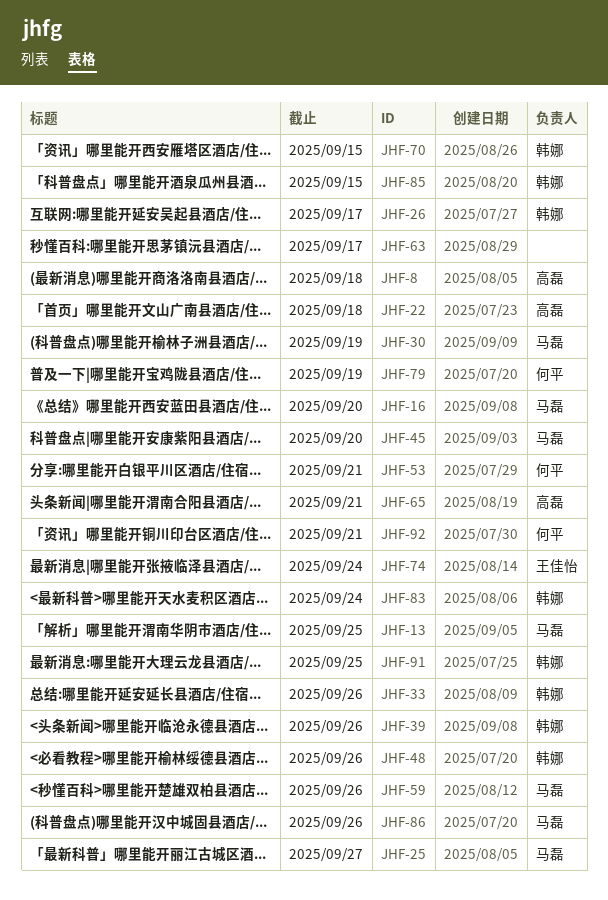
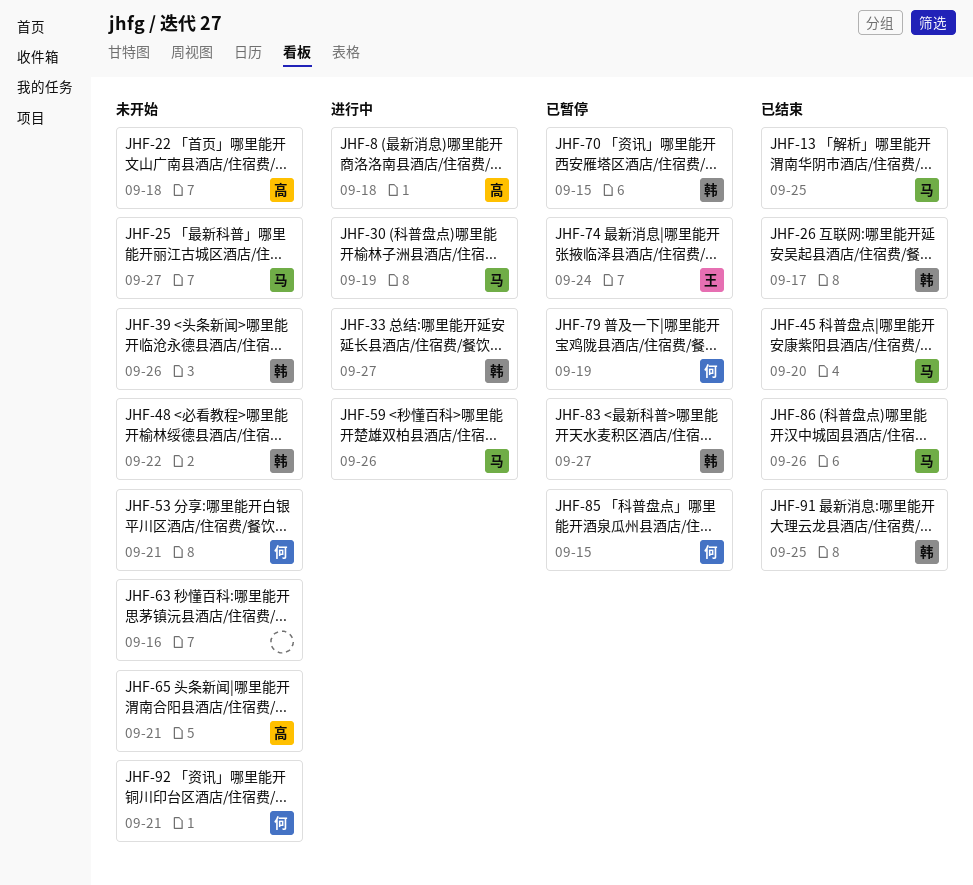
JHF-16: present -> none
JHF-33, due: Sep 26 -> Sep 27
JHF-48, due: Sep 26 -> Sep 22
JHF-63, due: Sep 17 -> Sep 16
JHF-83, due: Sep 24 -> Sep 27
JHF-85, owner: 韩娜 -> 何平

